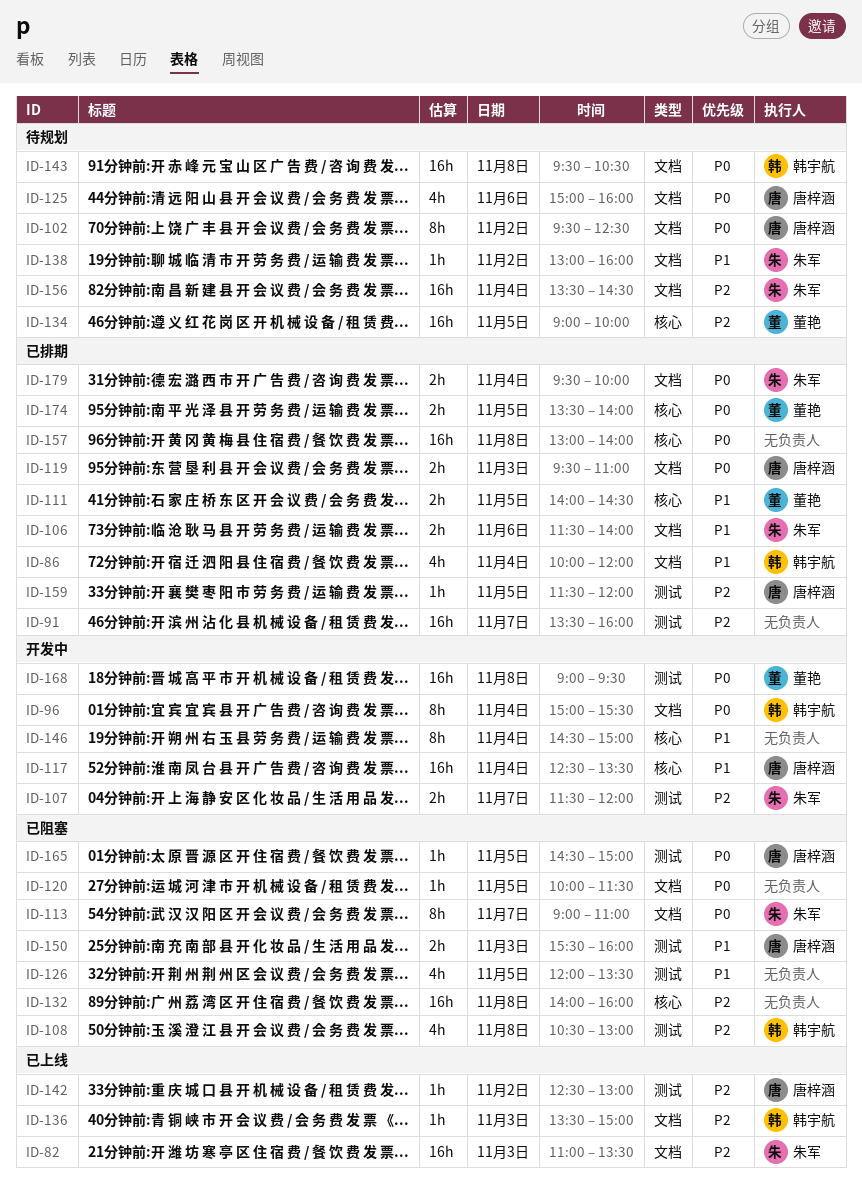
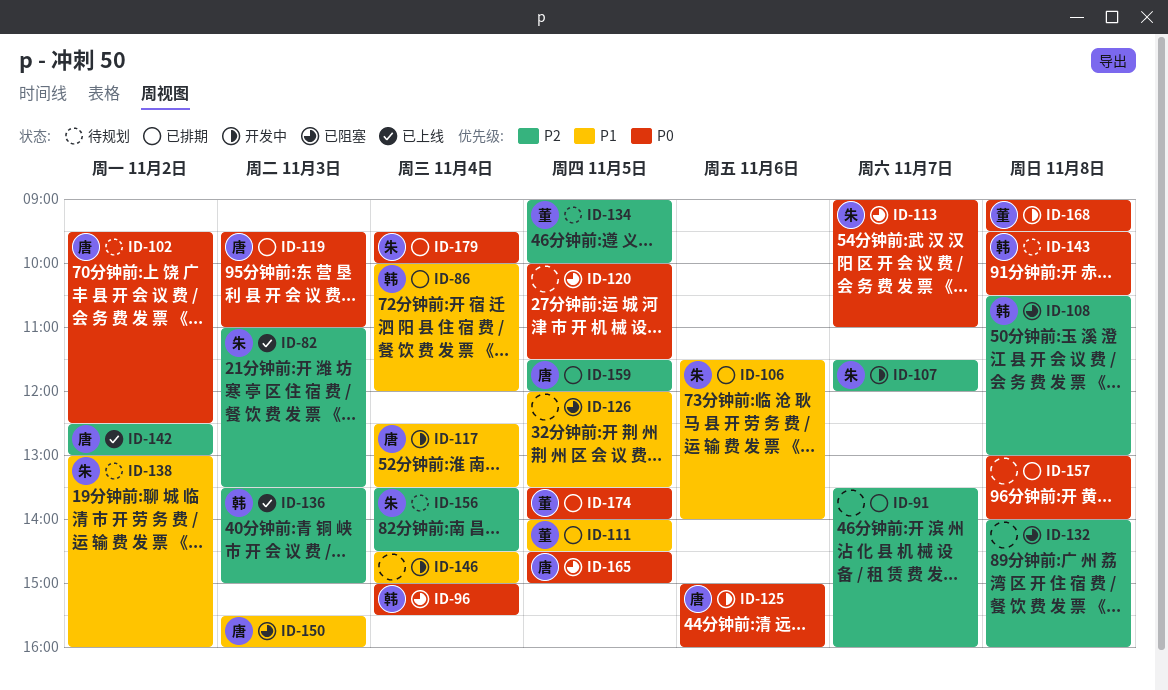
ID-96, status: 开发中 -> 已阻塞
ID-125, status: 待规划 -> 开发中

